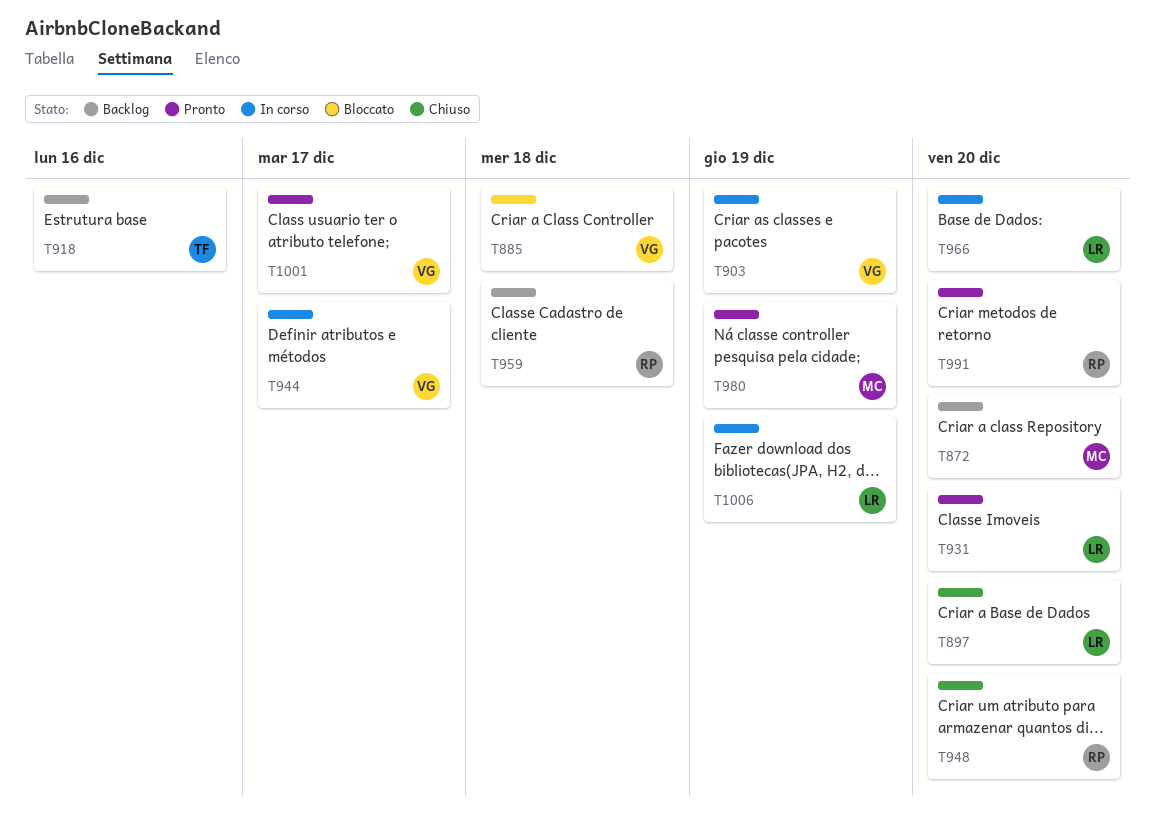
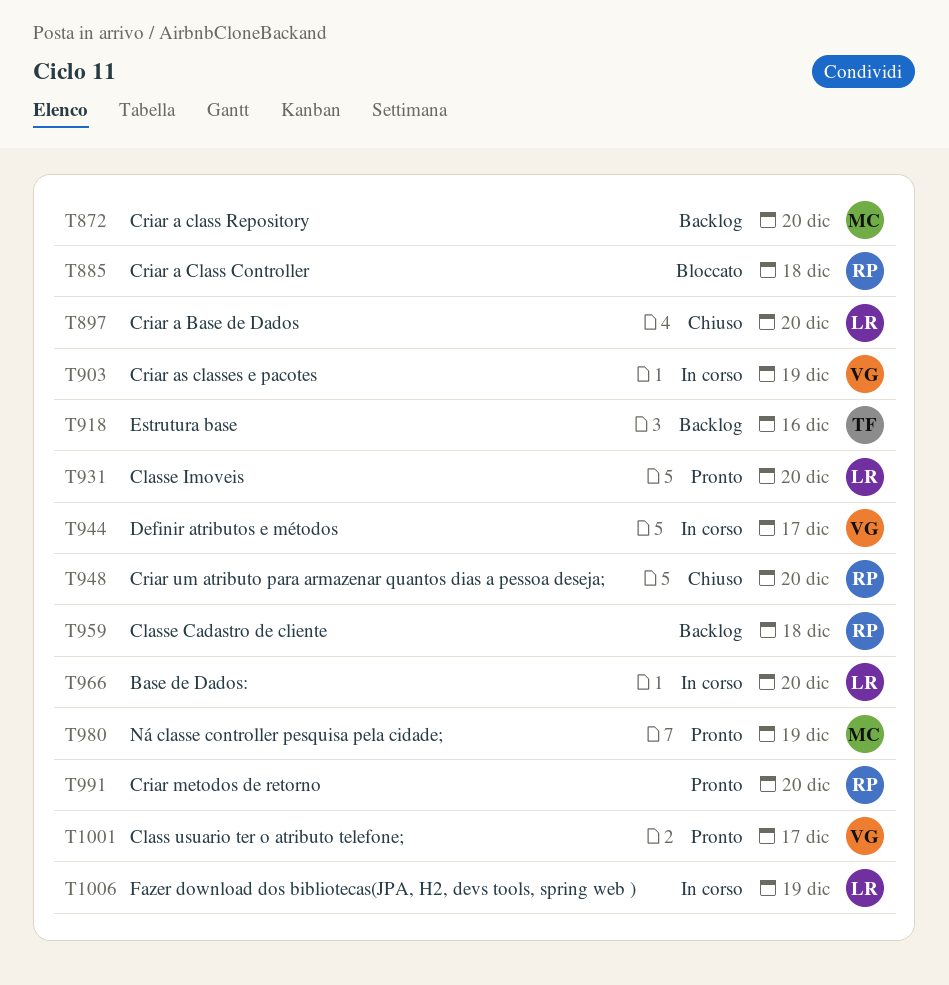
T885, owner: VG -> RP

